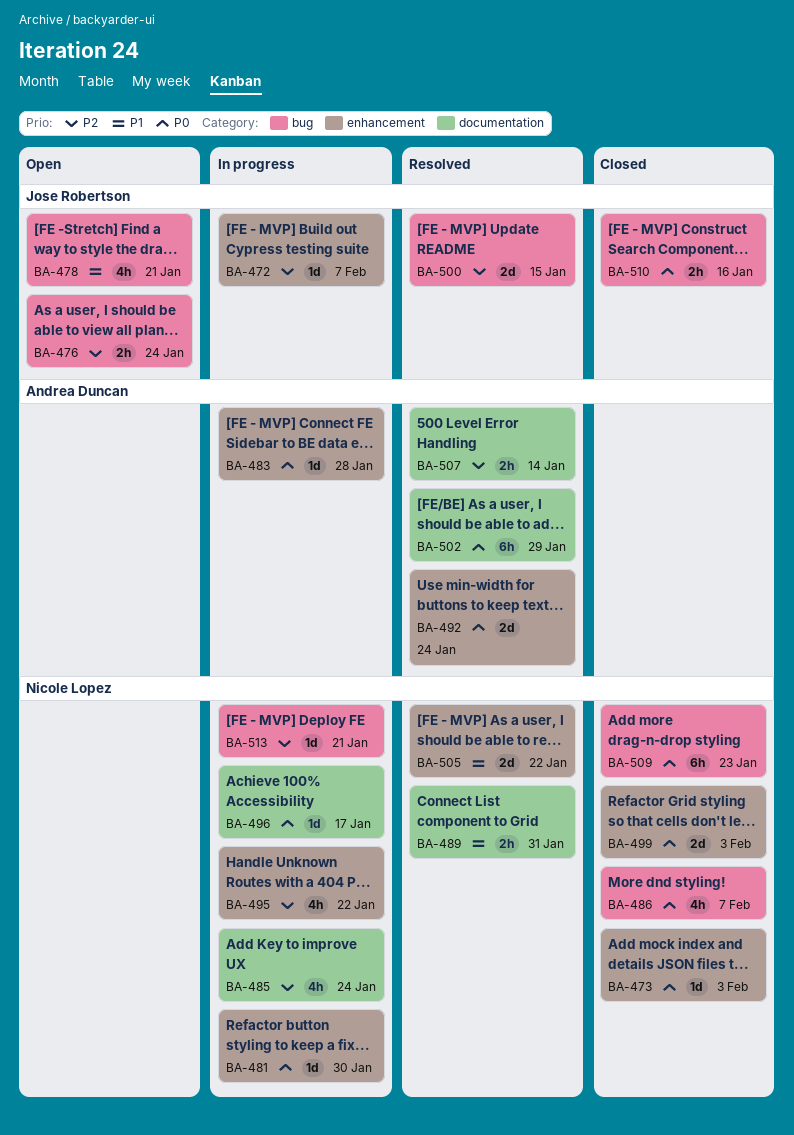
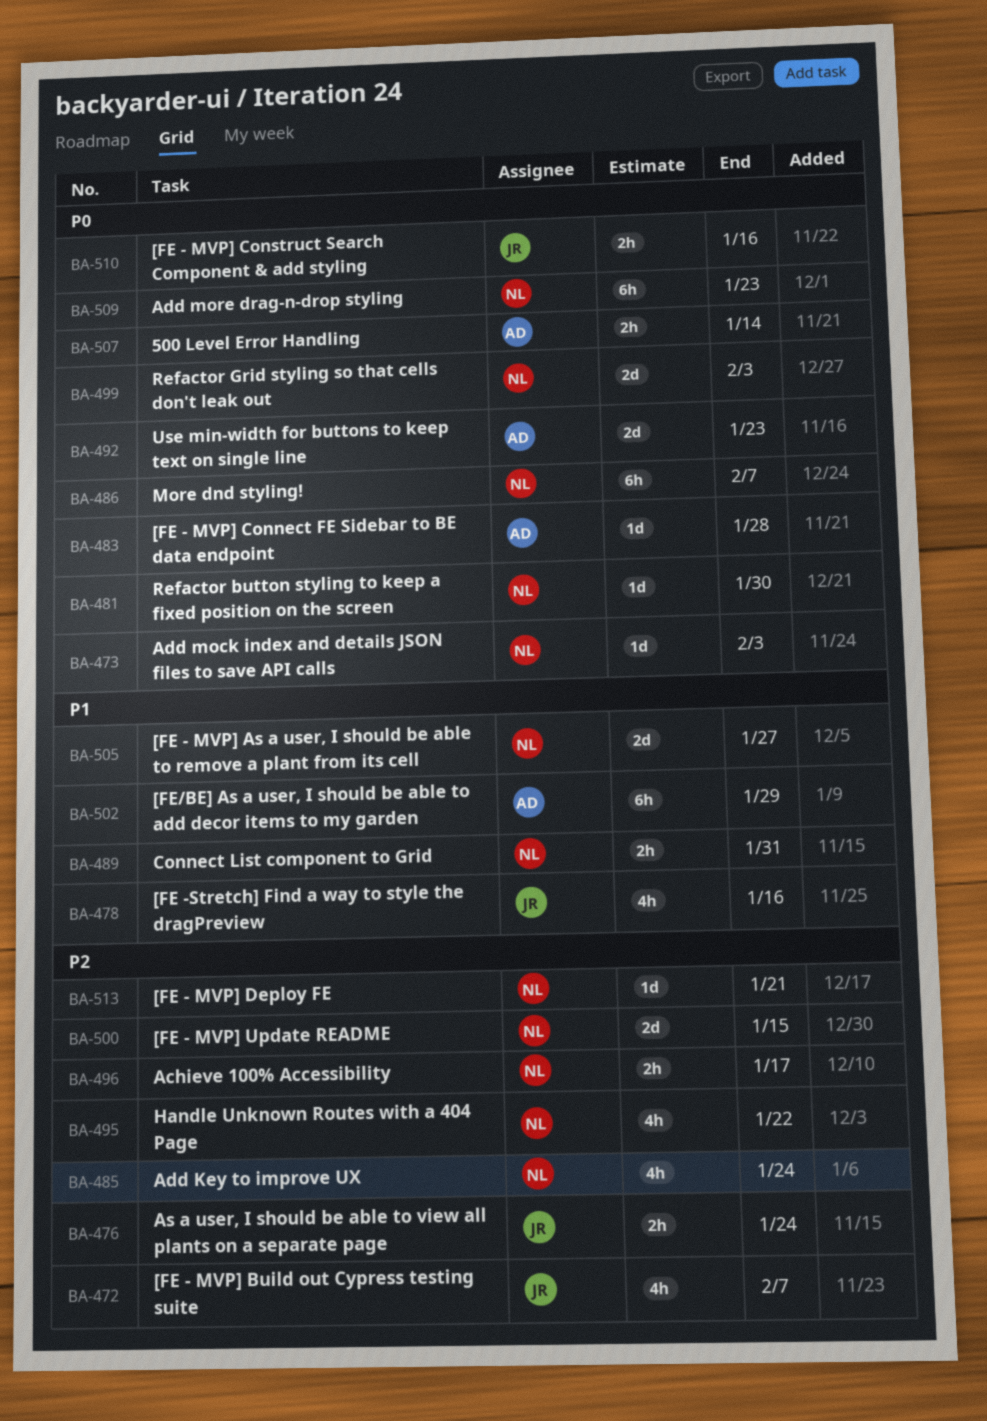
BA-472, estimate: 1d -> 4h
BA-478, due: Jan 21 -> Jan 16
BA-486, estimate: 4h -> 6h
BA-492, due: Jan 24 -> Jan 23
BA-496, priority: P0 -> P2
BA-496, estimate: 1d -> 2h
BA-500, owner: Jose Robertson -> Nicole Lopez
BA-502, priority: P0 -> P1
BA-505, due: Jan 22 -> Jan 27
BA-507, priority: P2 -> P0

